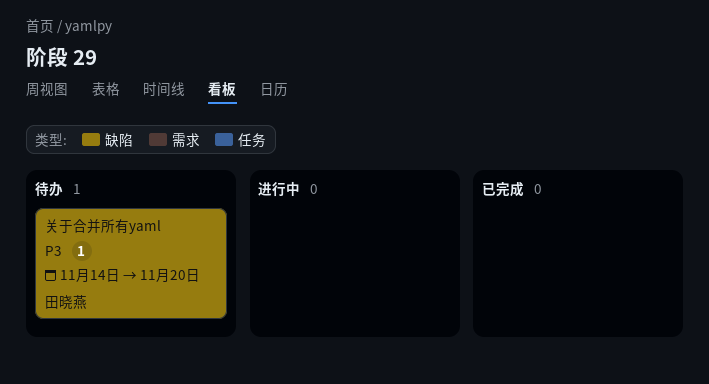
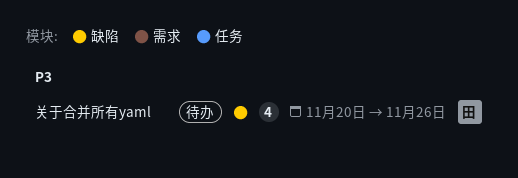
关于合并所有yaml, estimate: 1 -> 4
关于合并所有yaml, start: Nov 14 -> Nov 20
关于合并所有yaml, due: Nov 20 -> Nov 26

